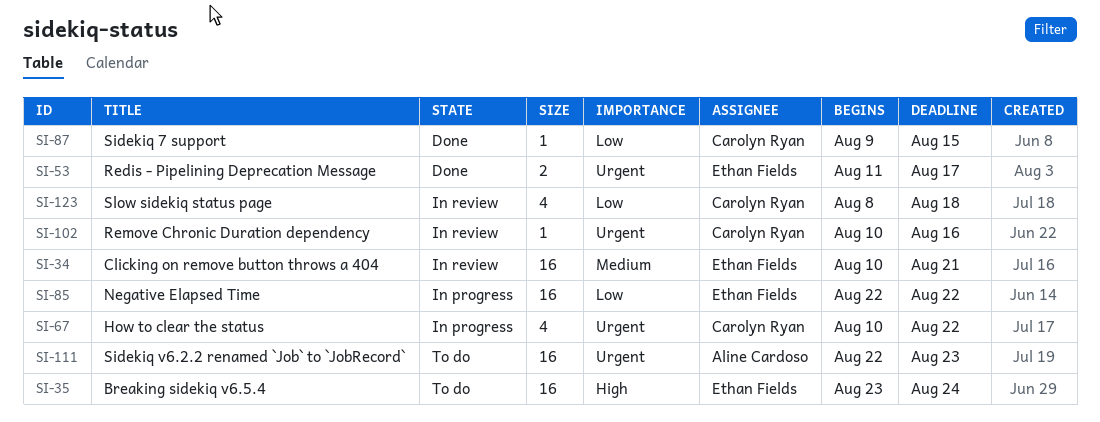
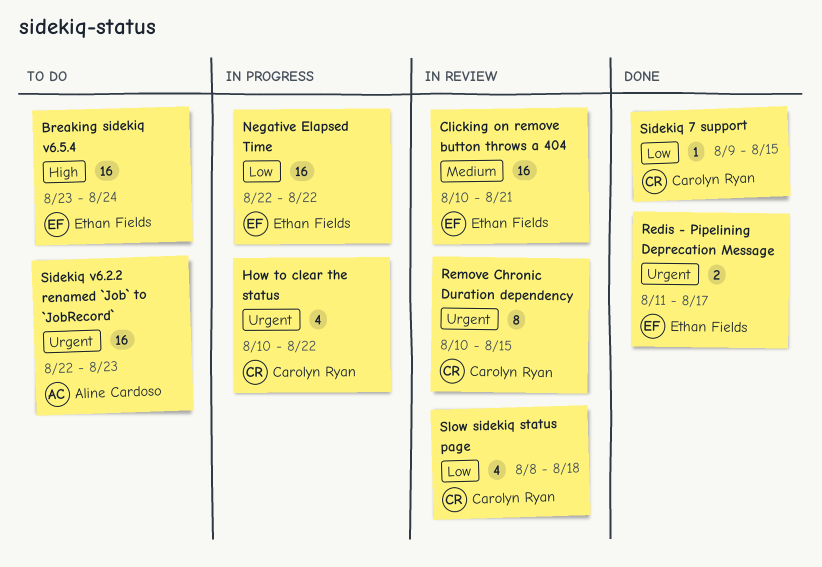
Remove Chronic Duration dependency, estimate: 1 -> 8
Remove Chronic Duration dependency, due: Aug 16 -> Aug 15

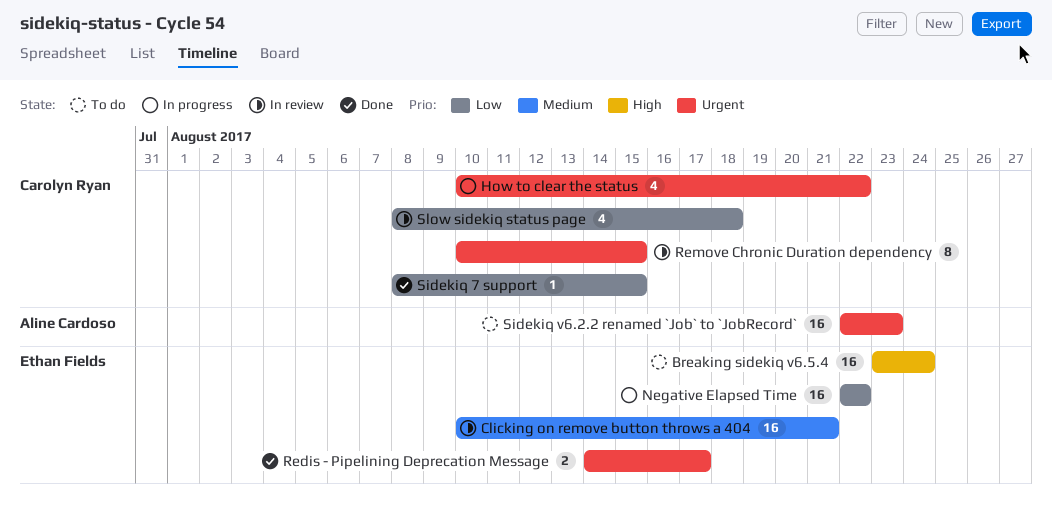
Redis - Pipelining Deprecation Message, start: Aug 11 -> Aug 14
Sidekiq 7 support, start: Aug 9 -> Aug 8

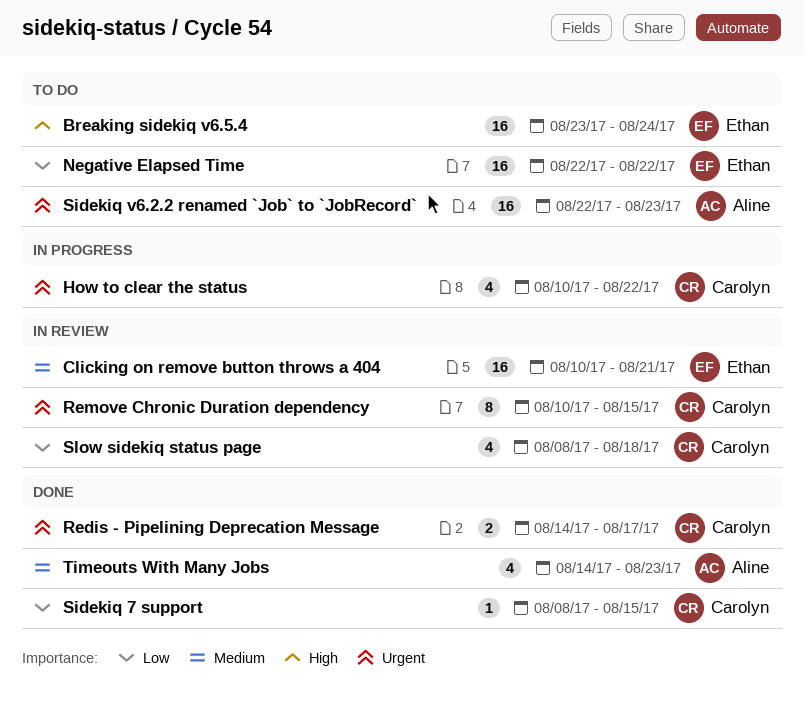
Negative Elapsed Time, status: In progress -> To do
Redis - Pipelining Deprecation Message, owner: Ethan Fields -> Carolyn Ryan
Timeouts With Many Jobs: none -> present

